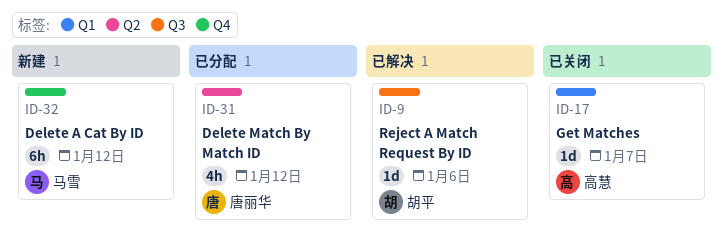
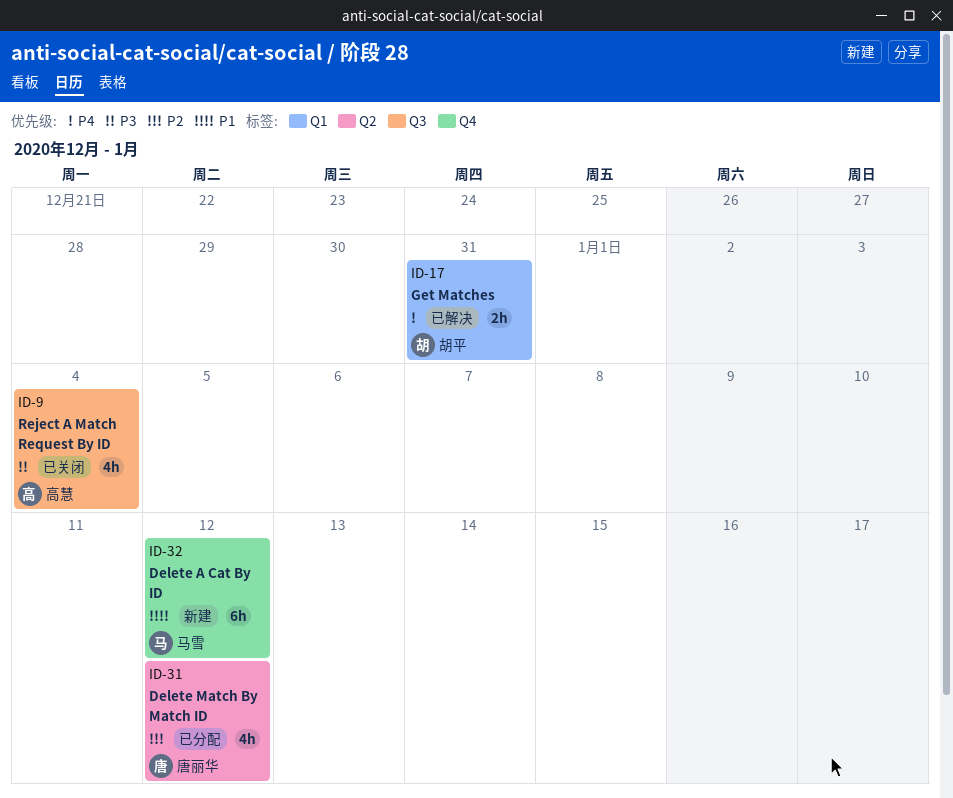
ID-9, status: 已解决 -> 已关闭
ID-9, owner: 胡平 -> 高慧
ID-9, estimate: 1d -> 4h
ID-9, due: Jan 6 -> Jan 4
ID-17, status: 已关闭 -> 已解决
ID-17, owner: 高慧 -> 胡平
ID-17, estimate: 1d -> 2h
ID-17, due: Jan 7 -> Dec 31

